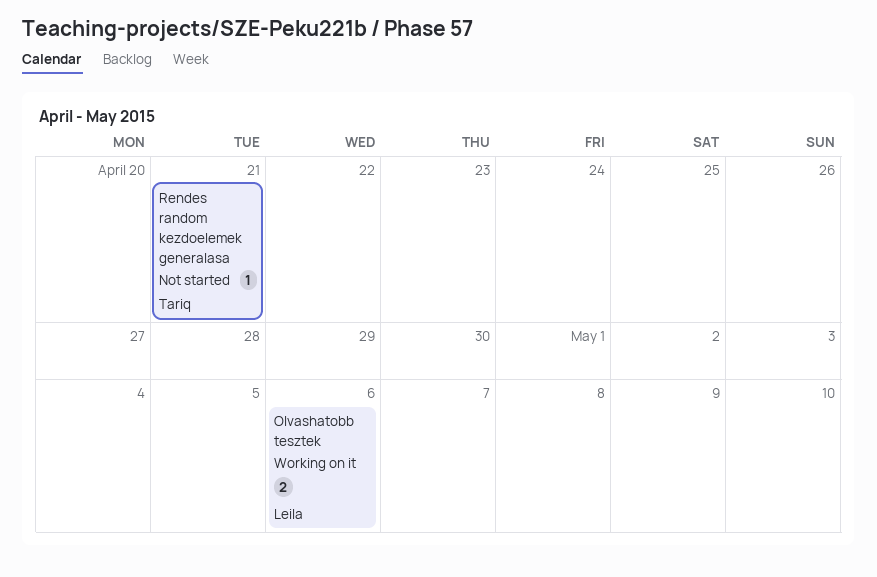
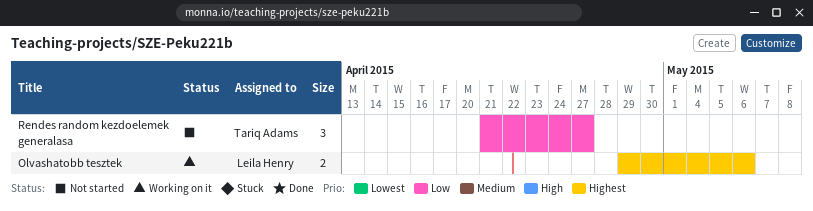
Rendes random kezdoelemek generalasa, estimate: 1 -> 3
Rendes random kezdoelemek generalasa, due: Apr 21 -> Apr 27

